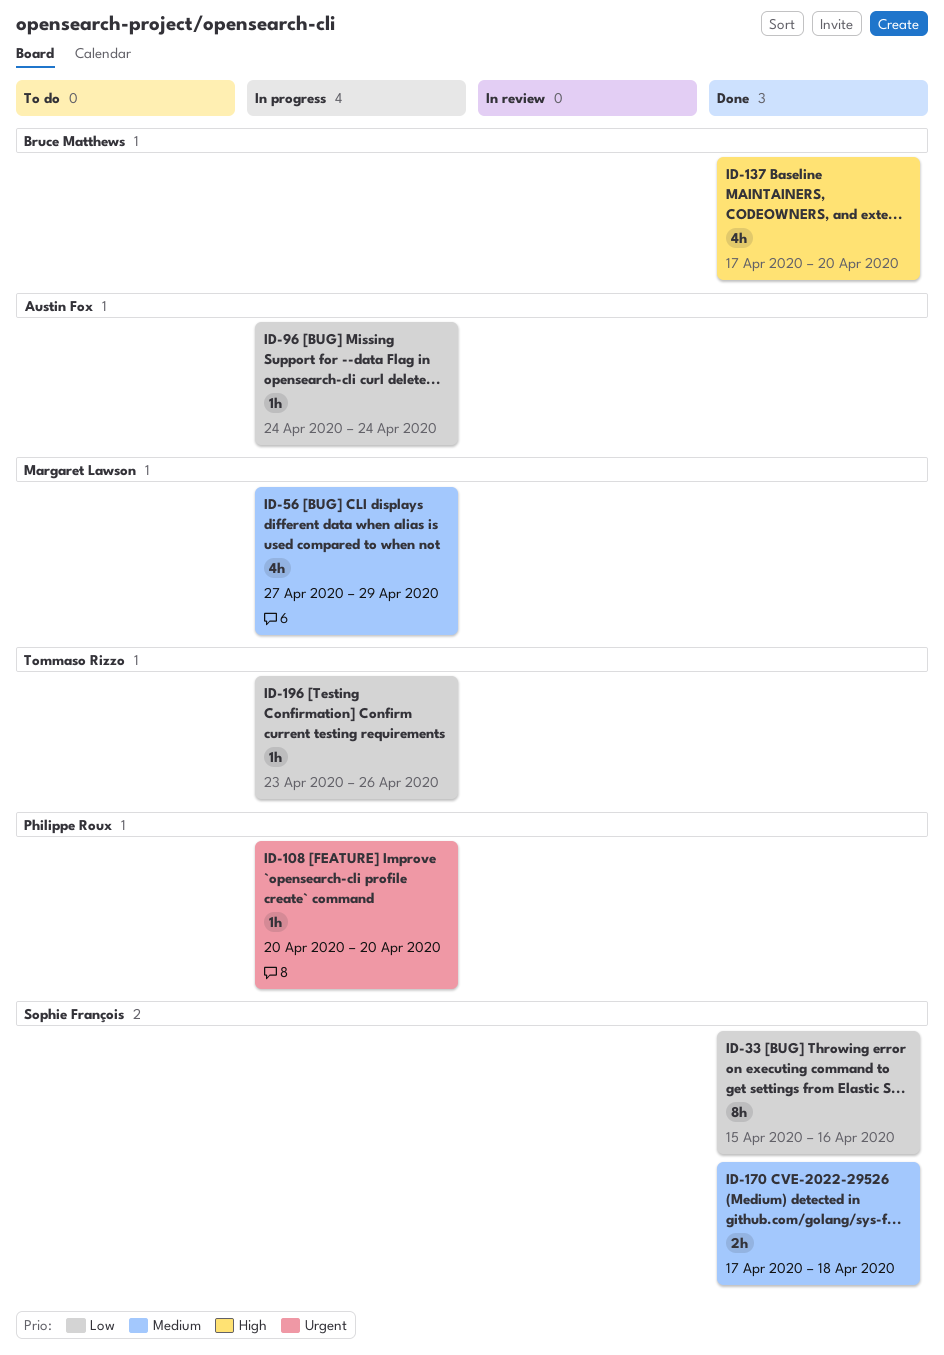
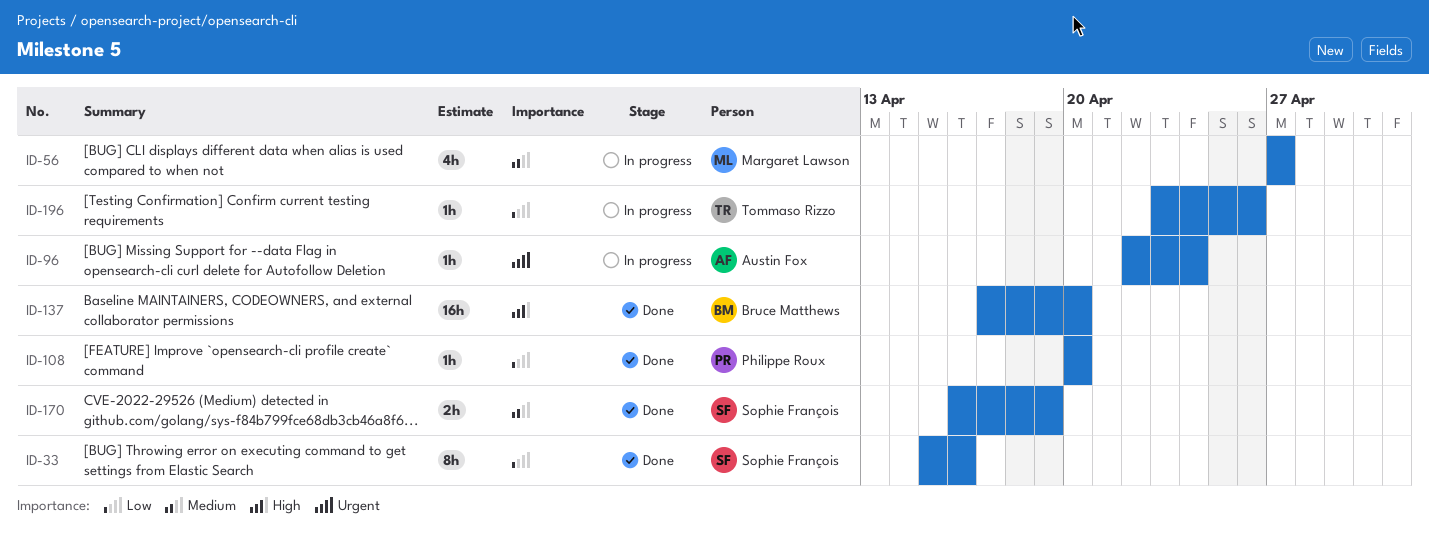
ID-56, due: Apr 29 -> Apr 27
ID-96, priority: Low -> Urgent
ID-96, start: Apr 24 -> Apr 22
ID-108, status: In progress -> Done
ID-108, priority: Urgent -> Low
ID-137, estimate: 4h -> 16h
ID-170, start: Apr 17 -> Apr 16
ID-170, due: Apr 18 -> Apr 19

